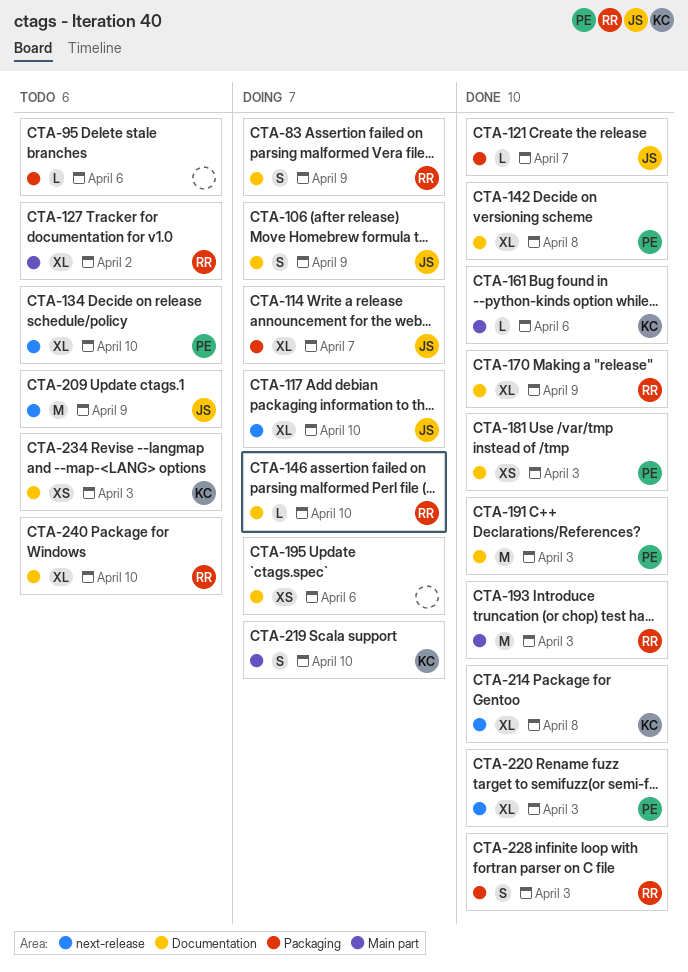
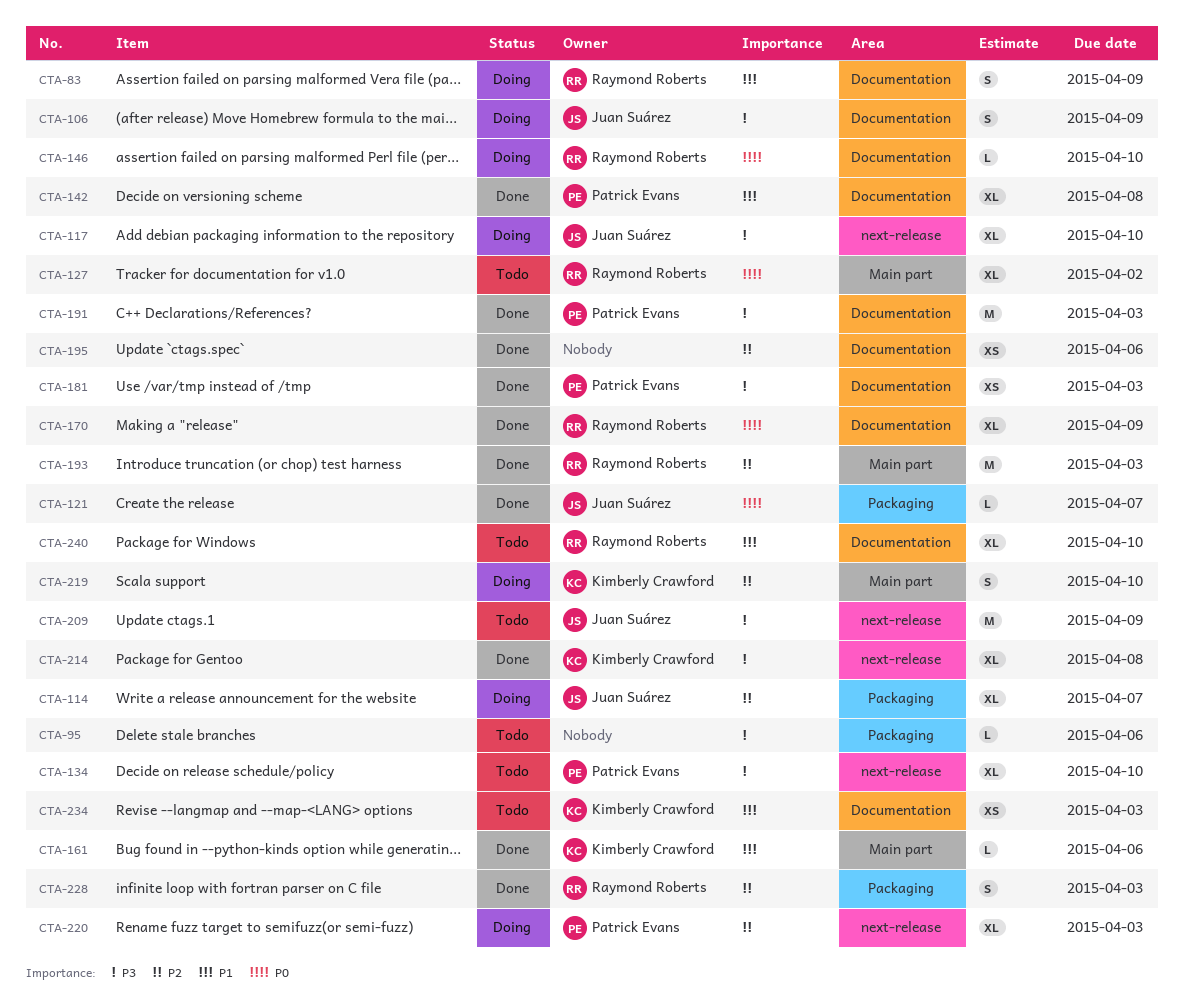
CTA-195, status: Doing -> Done
CTA-220, status: Done -> Doing

